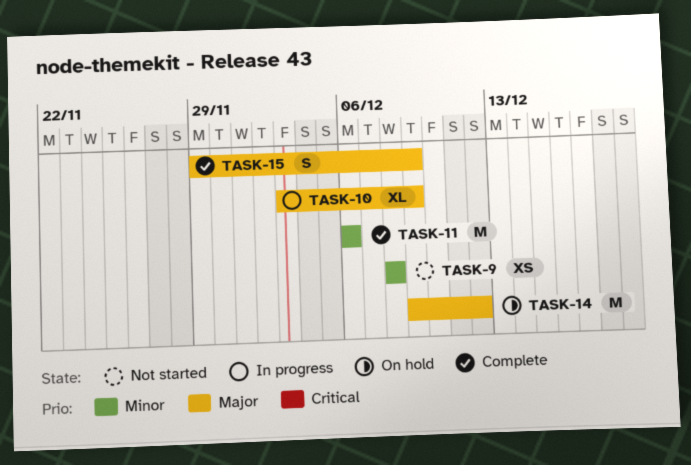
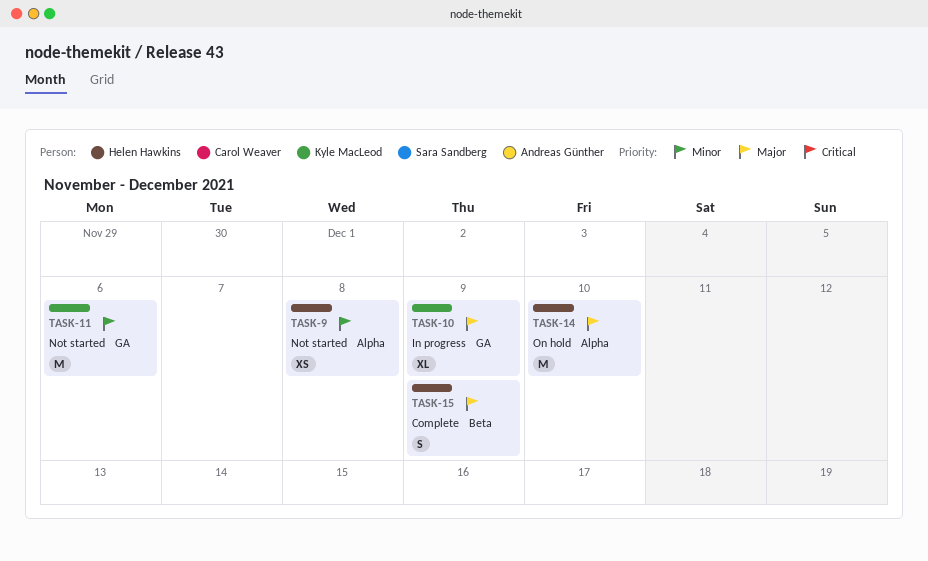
TASK-11, status: Complete -> Not started
TASK-14, due: Dec 12 -> Dec 10

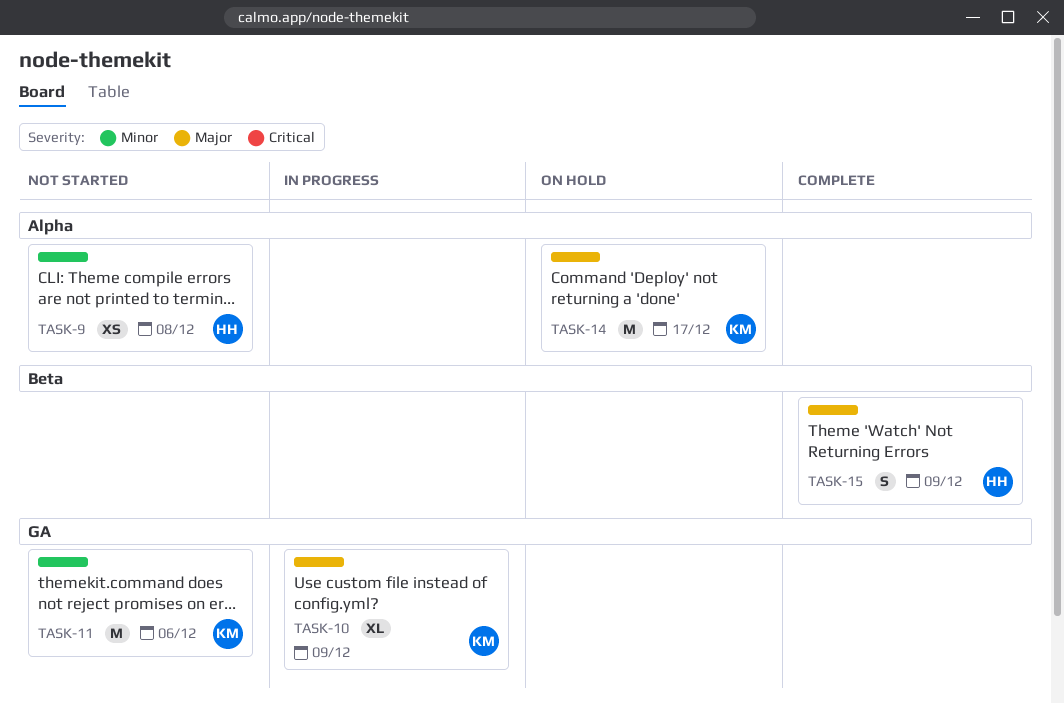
TASK-14, owner: Helen Hawkins -> Kyle MacLeod
TASK-14, due: Dec 10 -> Dec 17

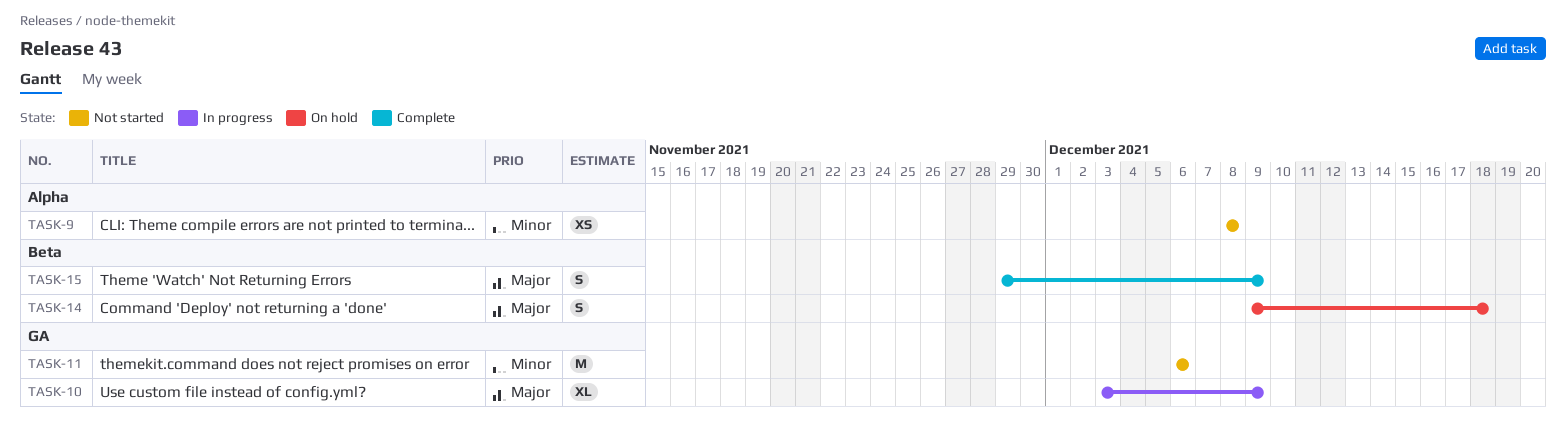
TASK-14, label: Alpha -> Beta
TASK-14, estimate: M -> S
TASK-14, due: Dec 17 -> Dec 18

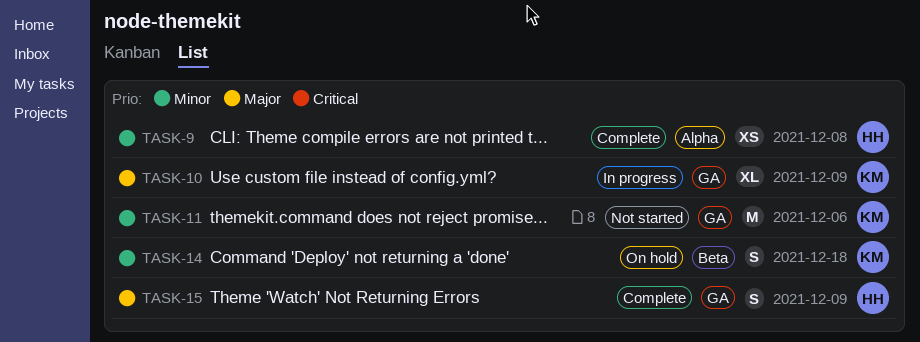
TASK-9, status: Not started -> Complete
TASK-14, priority: Major -> Minor
TASK-15, label: Beta -> GA

